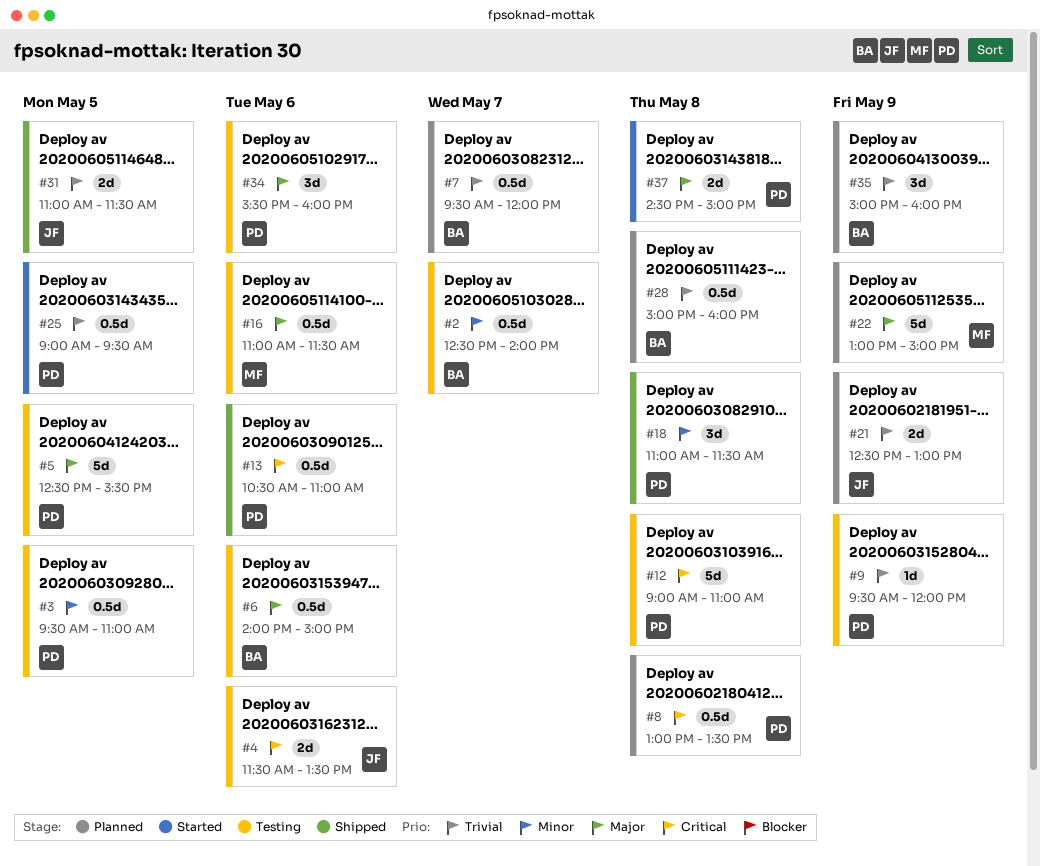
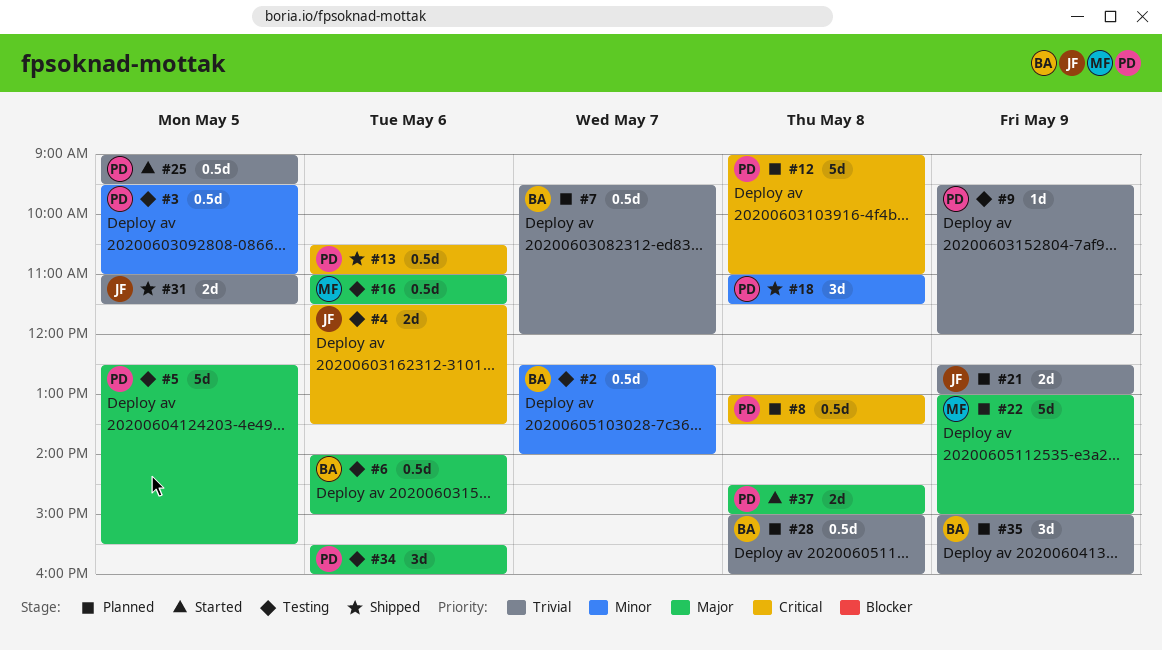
#12, status: Testing -> Planned

